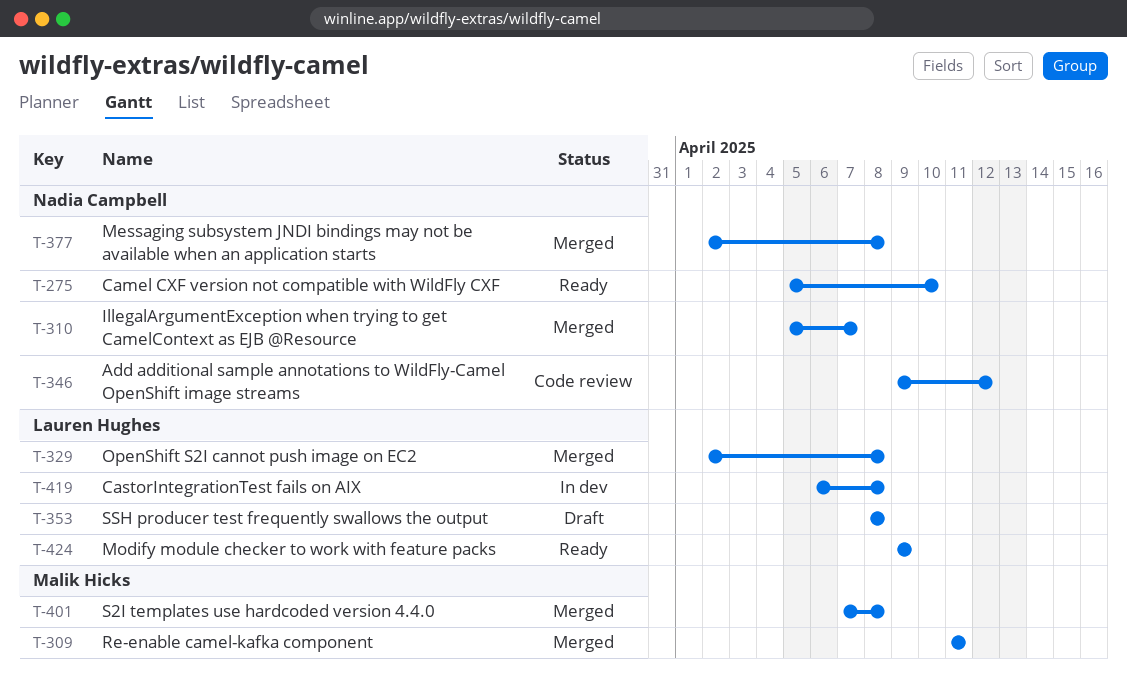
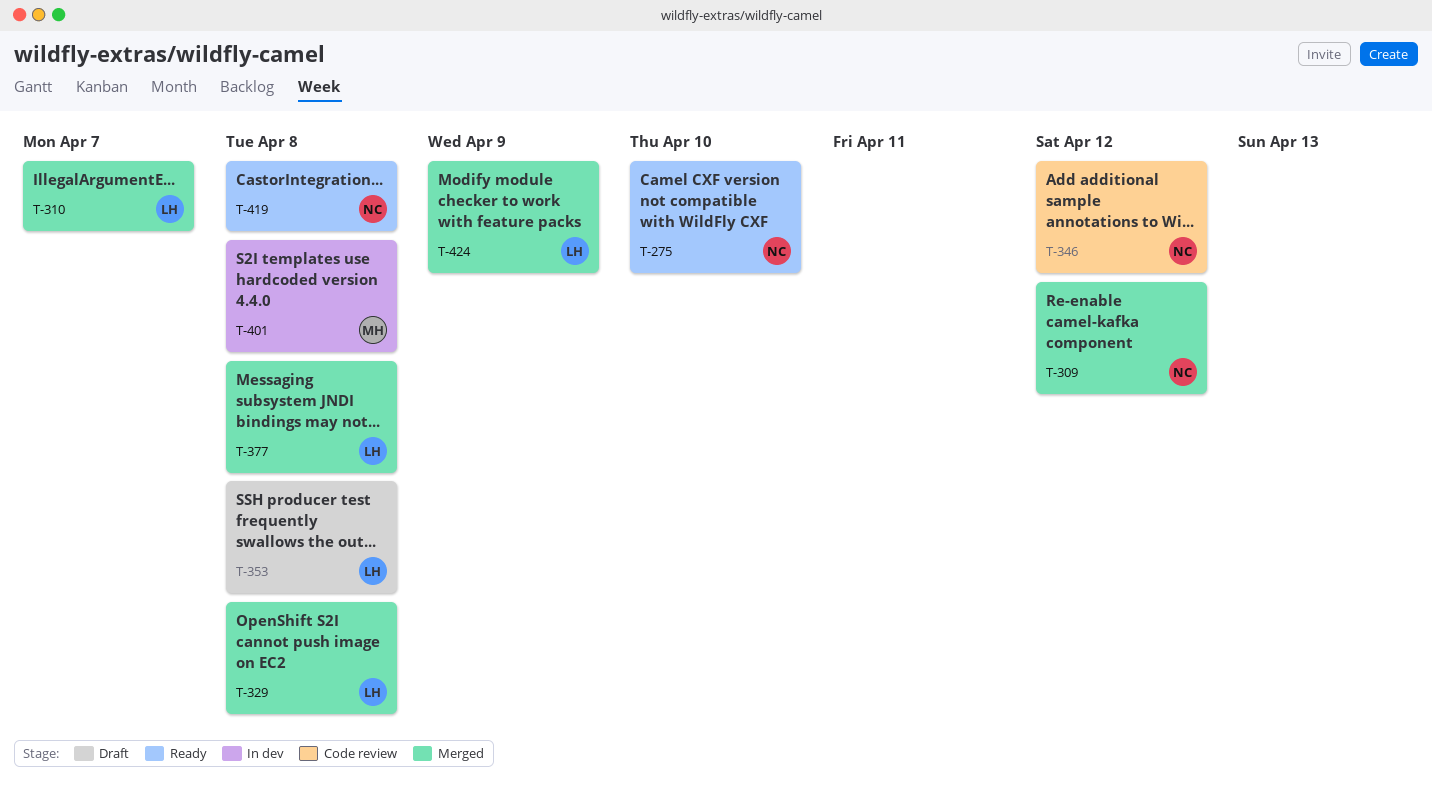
T-309, owner: Malik Hicks -> Nadia Campbell
T-309, due: Apr 11 -> Apr 12
T-310, owner: Nadia Campbell -> Lauren Hughes
T-377, owner: Nadia Campbell -> Lauren Hughes
T-401, status: Merged -> In dev
T-419, status: In dev -> Ready
T-419, owner: Lauren Hughes -> Nadia Campbell
T-424, status: Ready -> Merged

